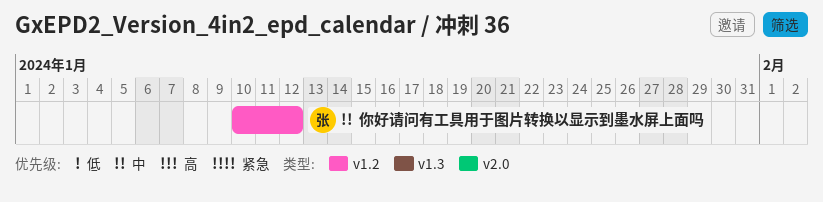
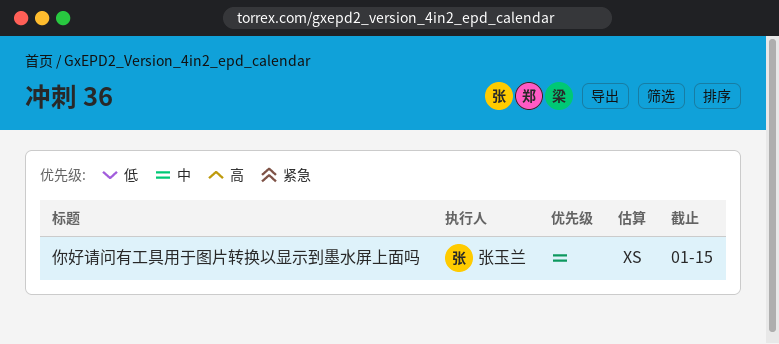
你好请问有工具用于图片转换以显示到墨水屏上面吗, due: Jan 12 -> Jan 15

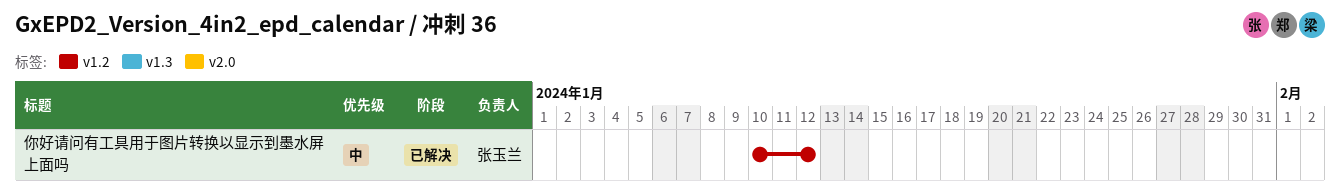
你好请问有工具用于图片转换以显示到墨水屏上面吗, due: Jan 15 -> Jan 12

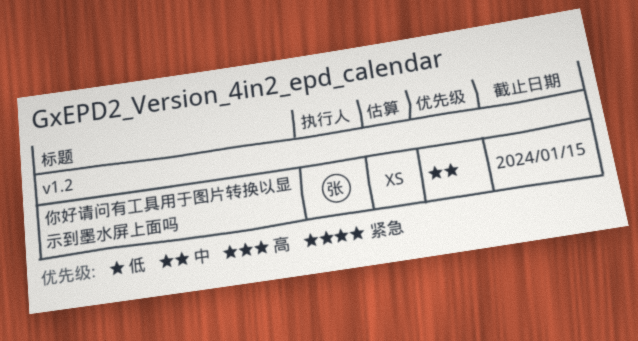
你好请问有工具用于图片转换以显示到墨水屏上面吗, due: Jan 12 -> Jan 15

